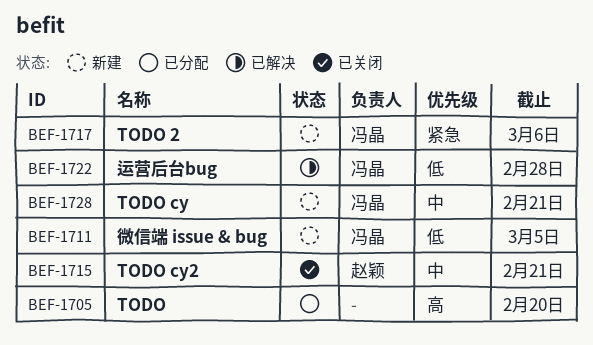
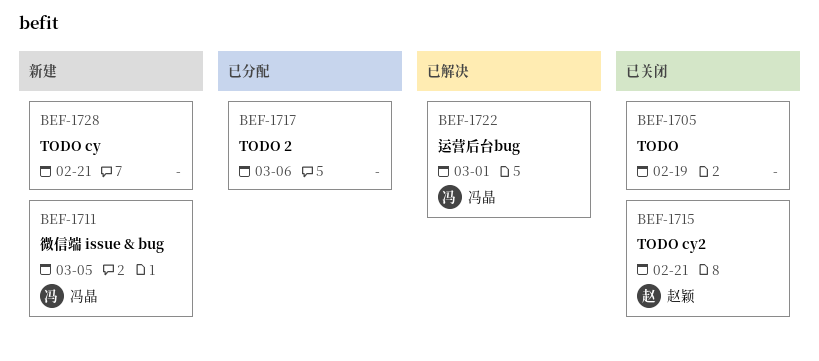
BEF-1705, status: 已分配 -> 已关闭
BEF-1705, due: Feb 20 -> Feb 19
BEF-1717, status: 新建 -> 已分配
BEF-1717, owner: 冯晶 -> none
BEF-1722, due: Feb 28 -> Mar 1
BEF-1728, owner: 冯晶 -> none

